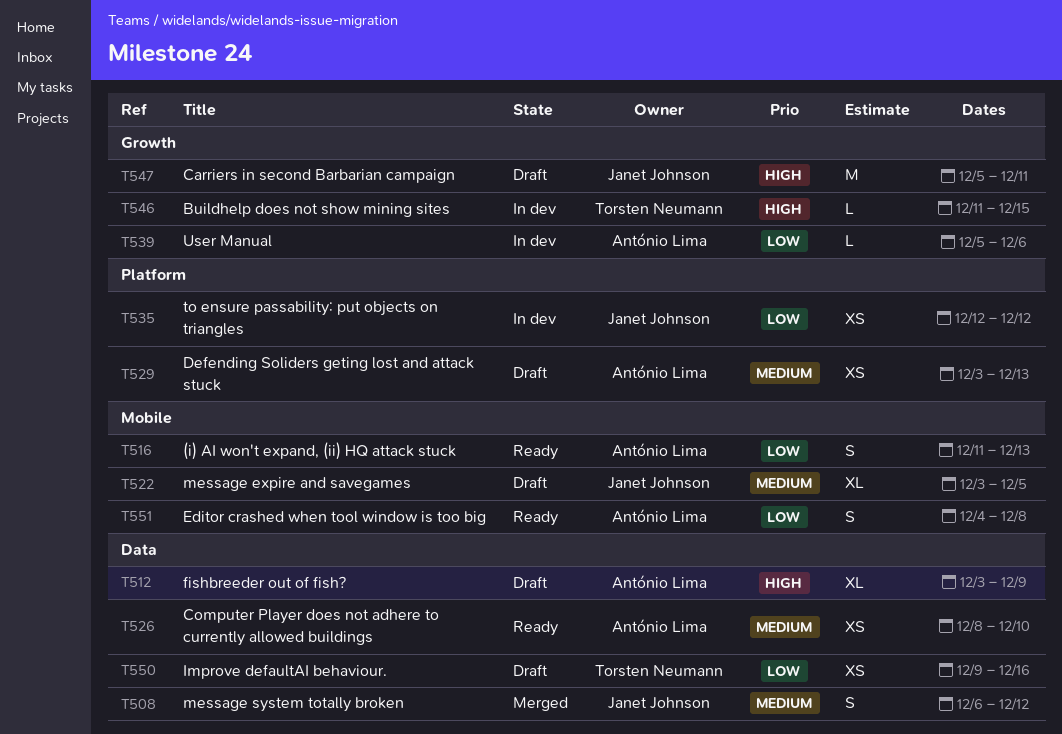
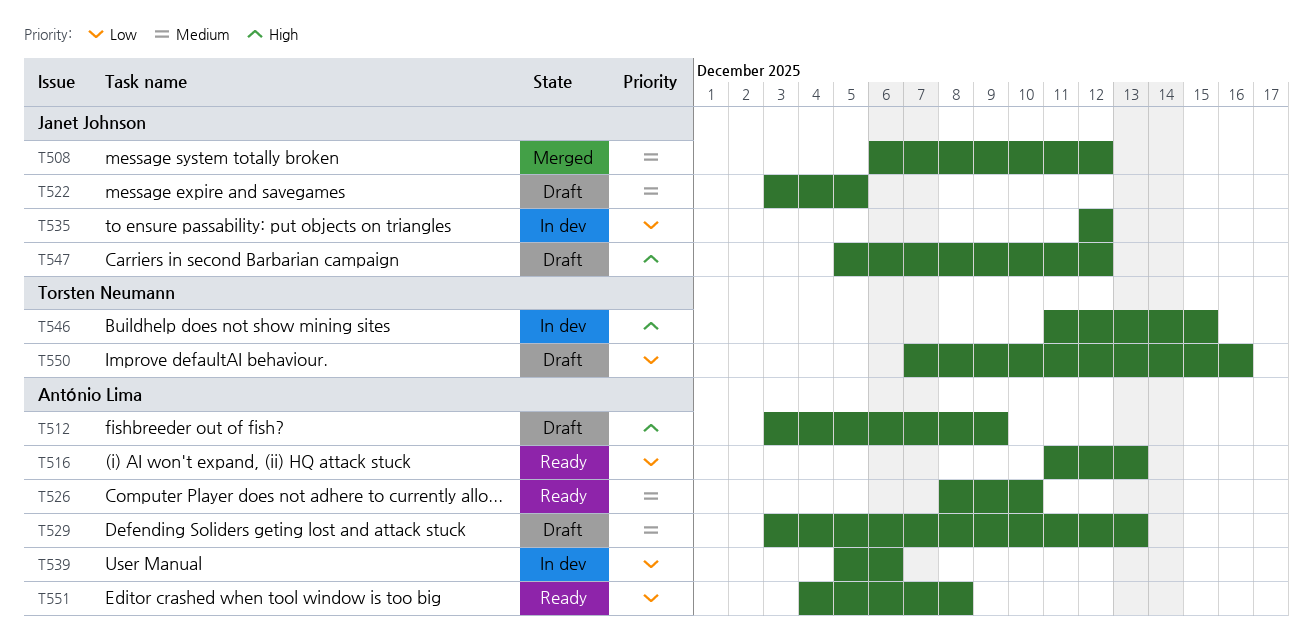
T547, due: Dec 11 -> Dec 12
T550, start: Dec 9 -> Dec 7

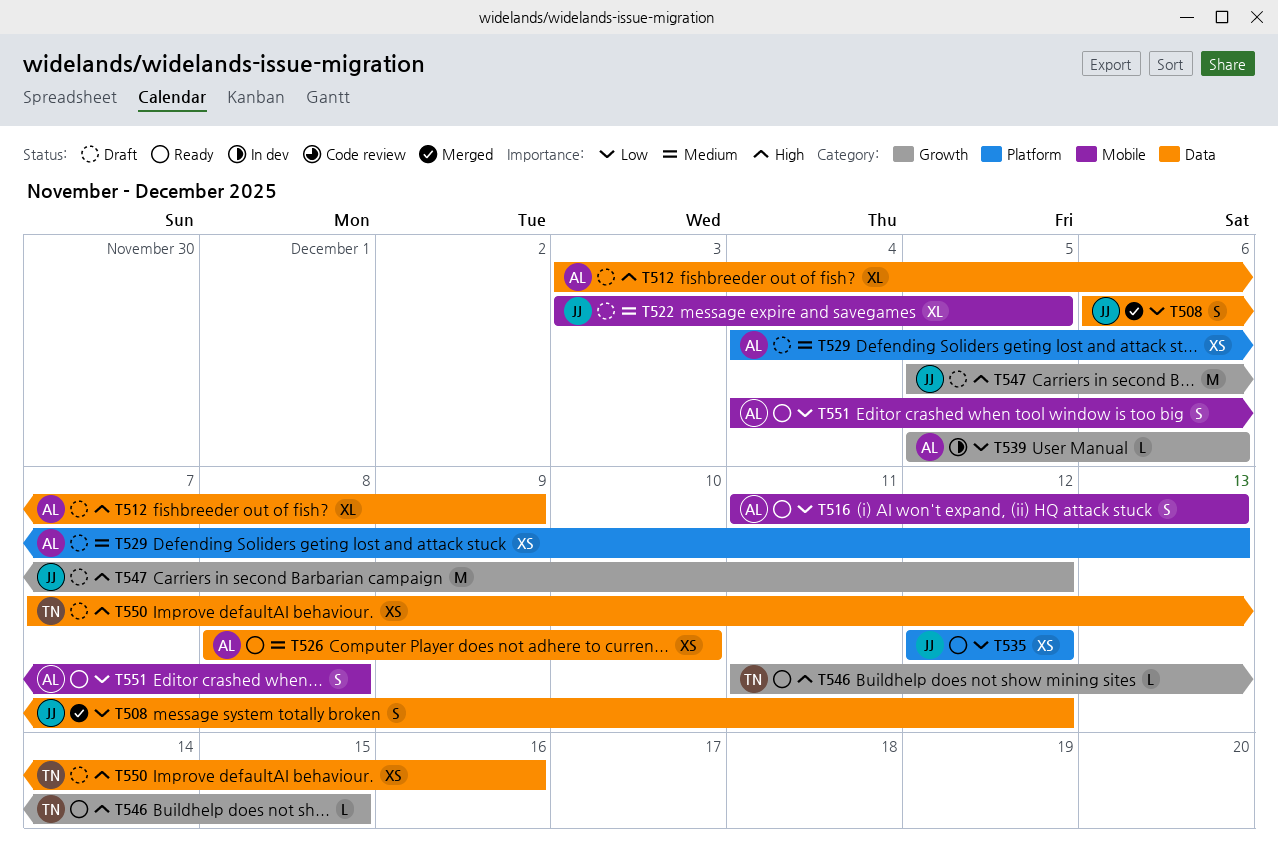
T508, priority: Medium -> Low
T529, start: Dec 3 -> Dec 4
T535, status: In dev -> Ready
T546, status: In dev -> Ready
T550, priority: Low -> High

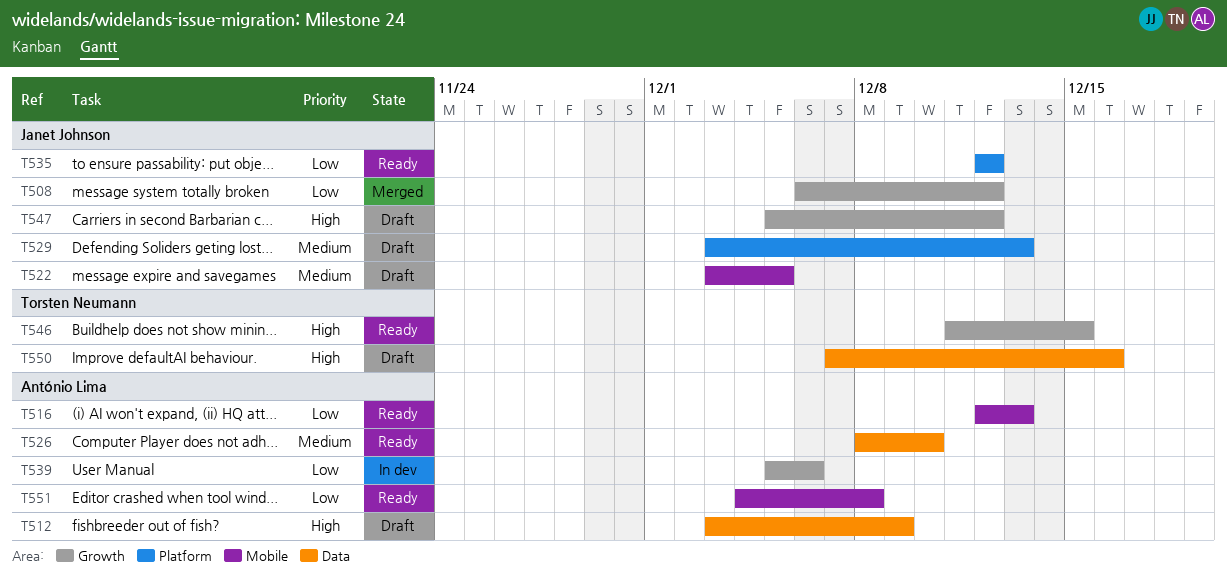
T508, label: Data -> Growth
T516, start: Dec 11 -> Dec 12
T529, owner: António Lima -> Janet Johnson
T529, start: Dec 4 -> Dec 3

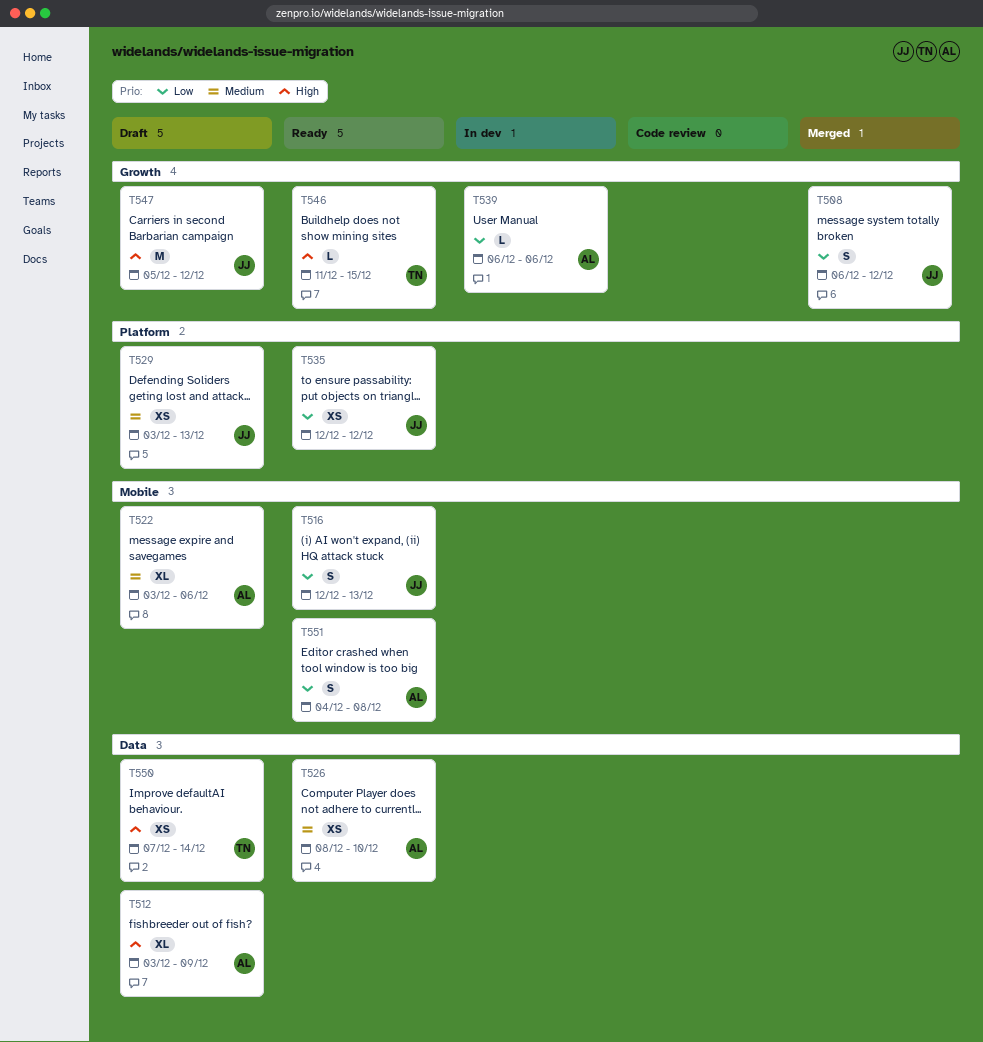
T516, owner: António Lima -> Janet Johnson
T522, owner: Janet Johnson -> António Lima
T522, due: Dec 5 -> Dec 6
T539, start: Dec 5 -> Dec 6
T550, due: Dec 16 -> Dec 14

